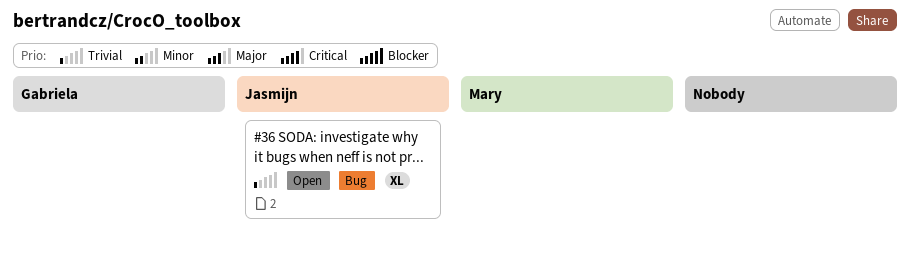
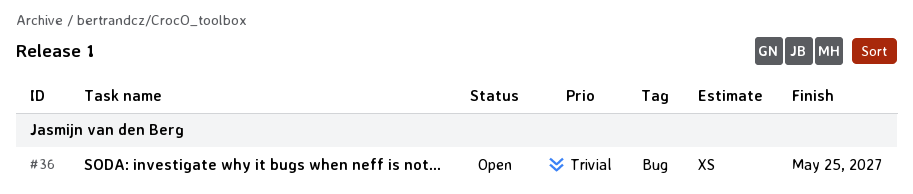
#36, estimate: XL -> XS

